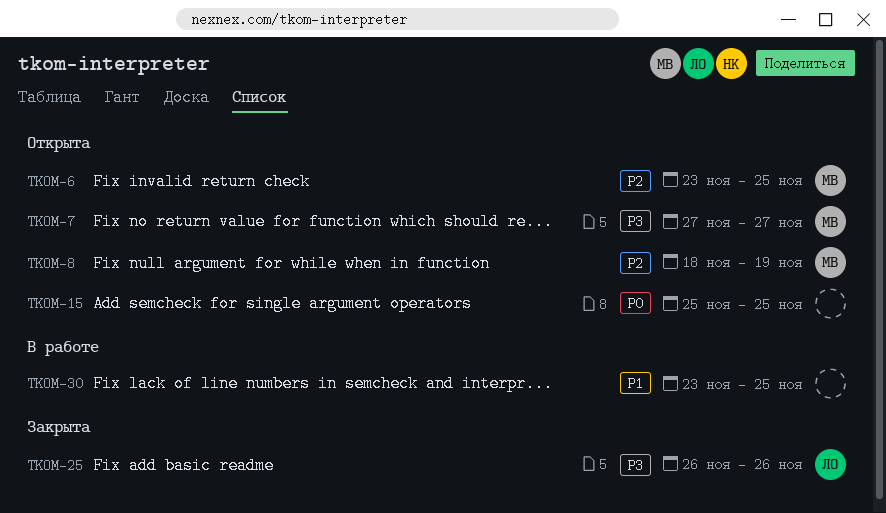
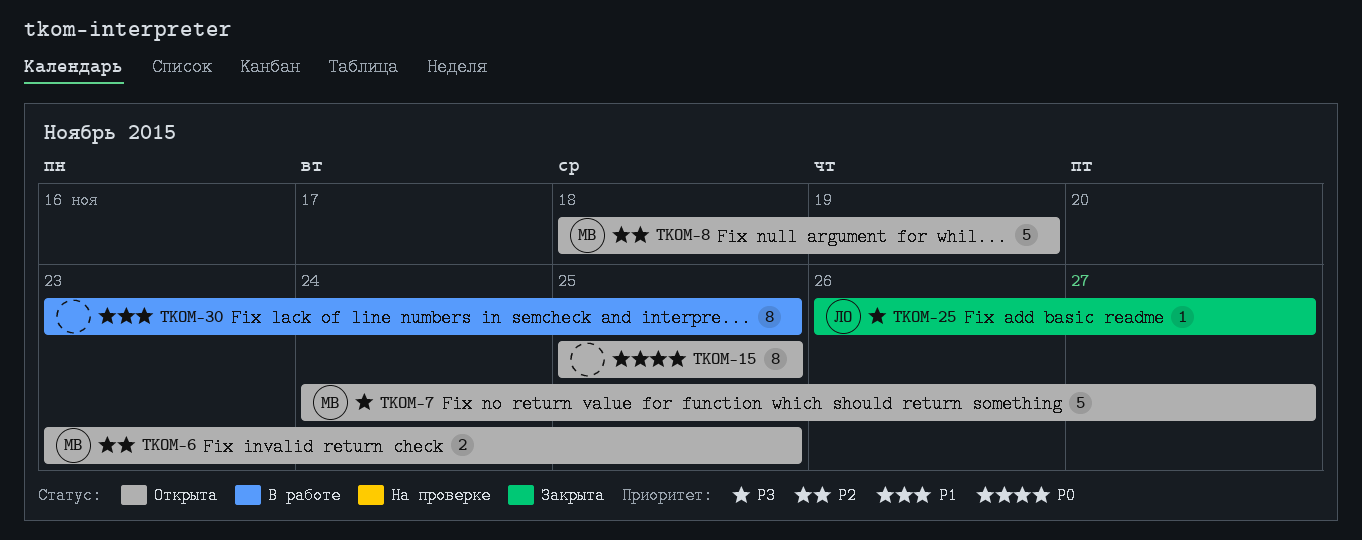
TKOM-7, start: Nov 27 -> Nov 24
TKOM-25, due: Nov 26 -> Nov 27

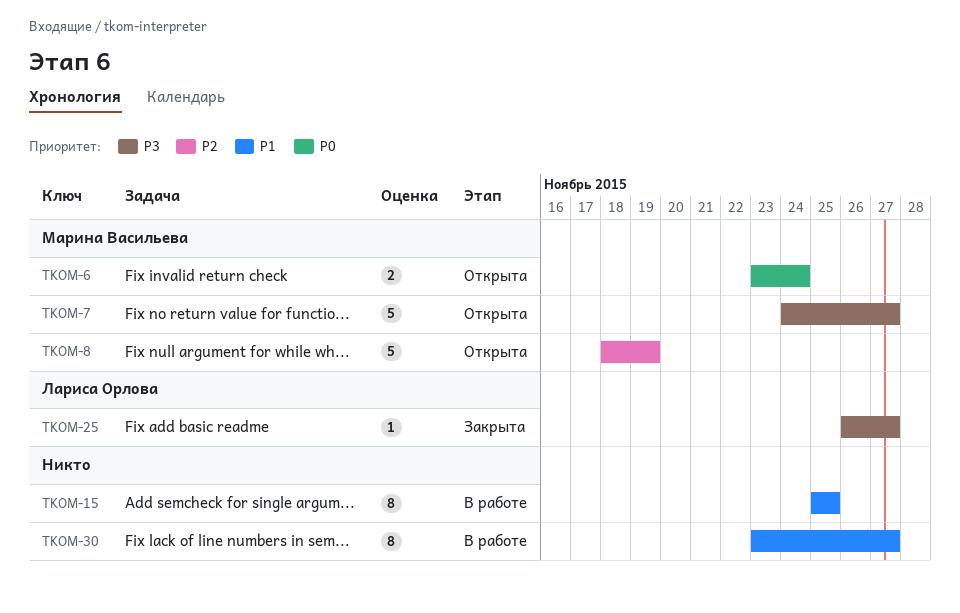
TKOM-6, priority: P2 -> P0
TKOM-6, due: Nov 25 -> Nov 24
TKOM-15, status: Открыта -> В работе
TKOM-15, priority: P0 -> P1
TKOM-30, due: Nov 25 -> Nov 27

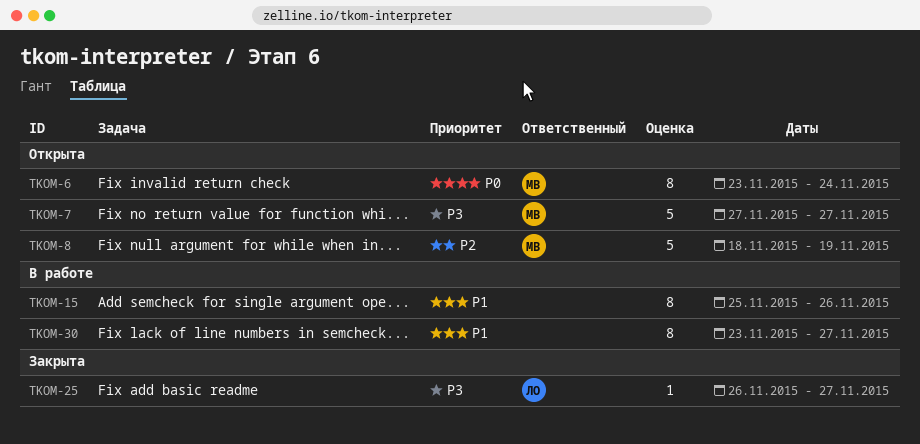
TKOM-6, estimate: 2 -> 8
TKOM-7, start: Nov 24 -> Nov 27
TKOM-15, due: Nov 25 -> Nov 26

